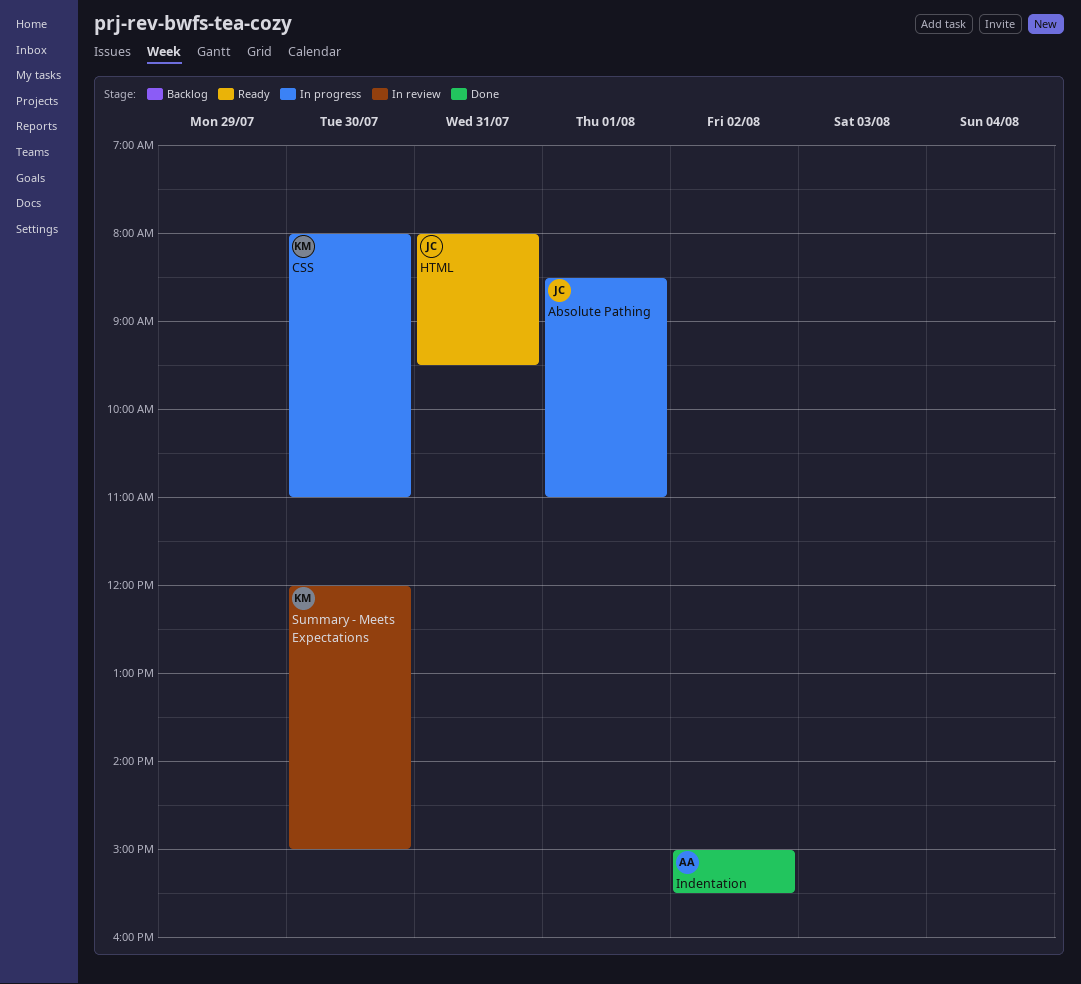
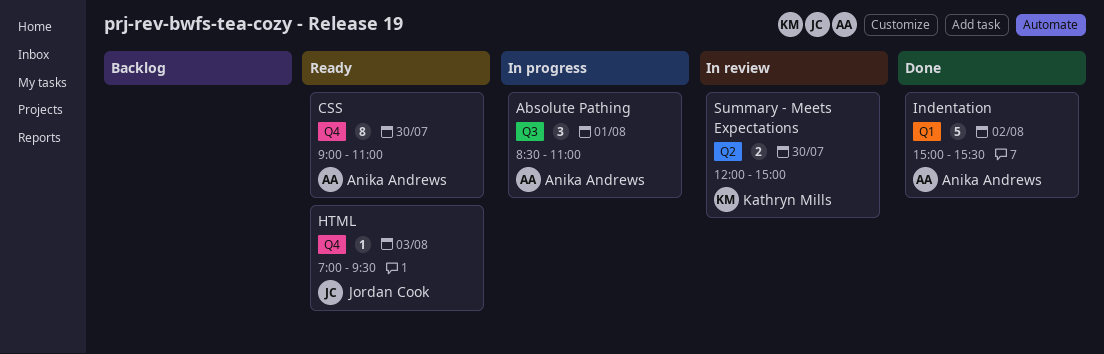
Absolute Pathing, owner: Jordan Cook -> Anika Andrews
CSS, status: In progress -> Ready
CSS, owner: Kathryn Mills -> Anika Andrews
CSS, begins: 08:00 -> 09:00
HTML, day: Jul 31 -> Aug 3
HTML, begins: 08:00 -> 07:00

